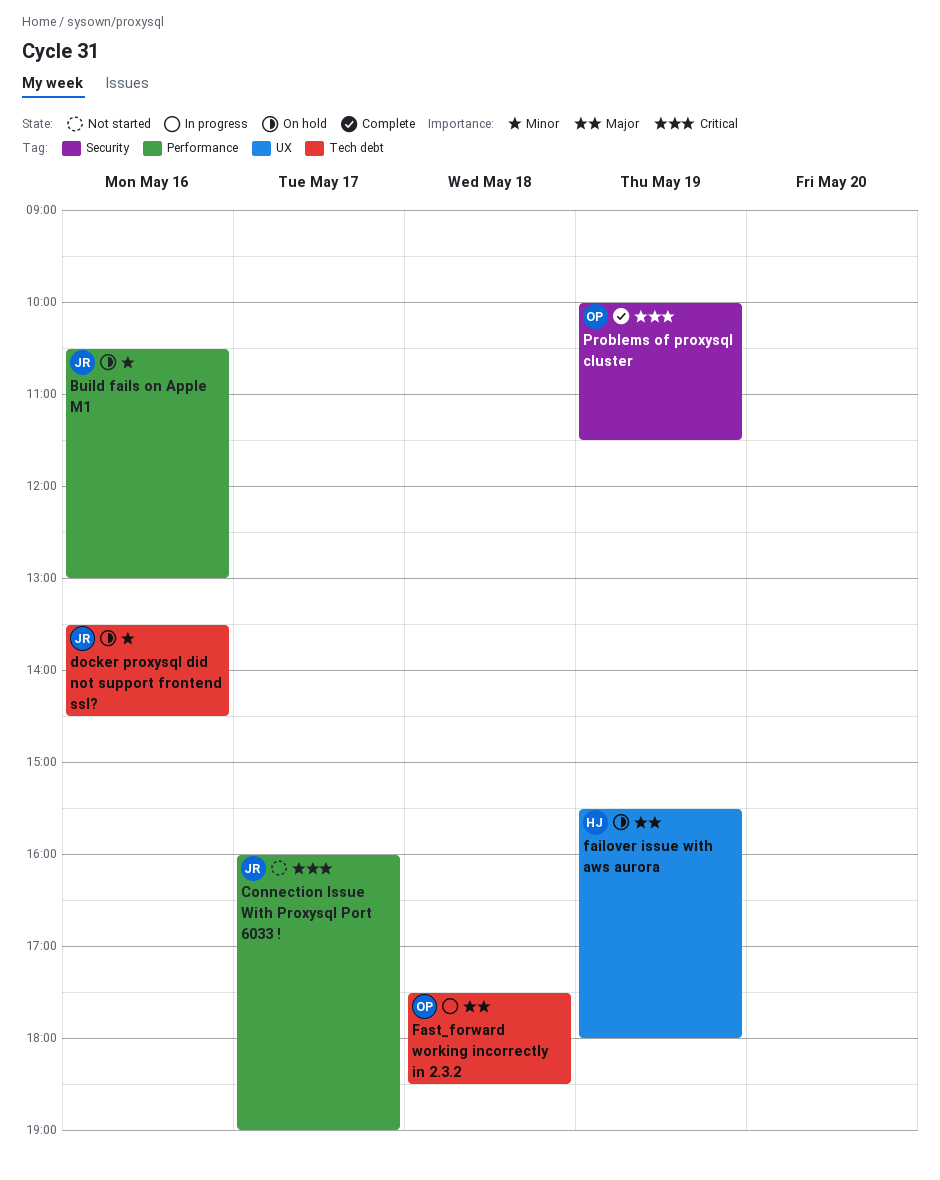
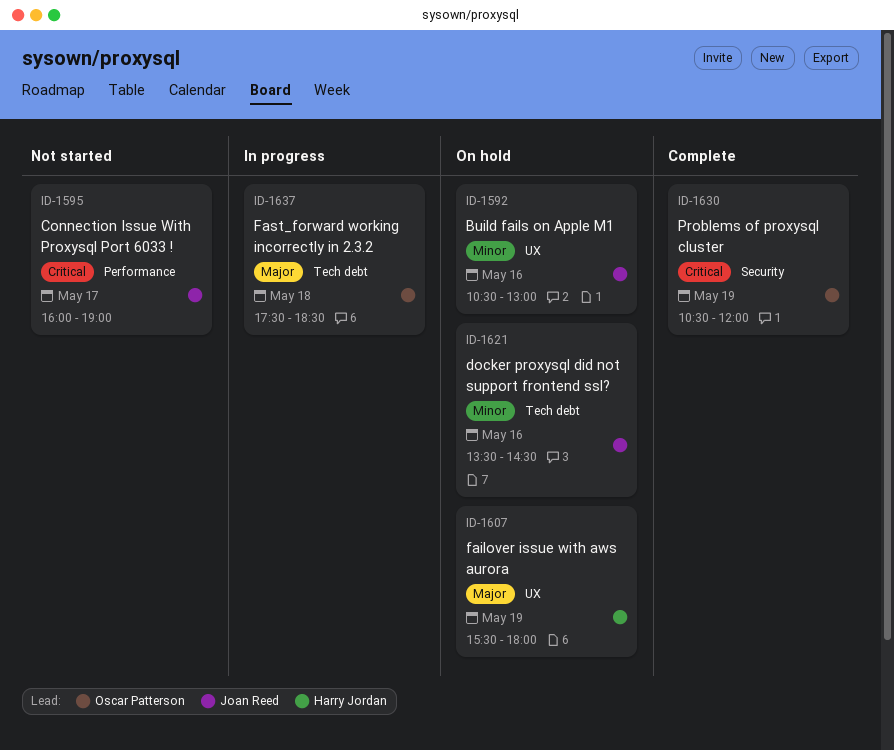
Build fails on Apple M1, label: Performance -> UX
Problems of proxysql cluster, begins: 10:00 -> 10:30
Problems of proxysql cluster, ends: 11:30 -> 12:00

